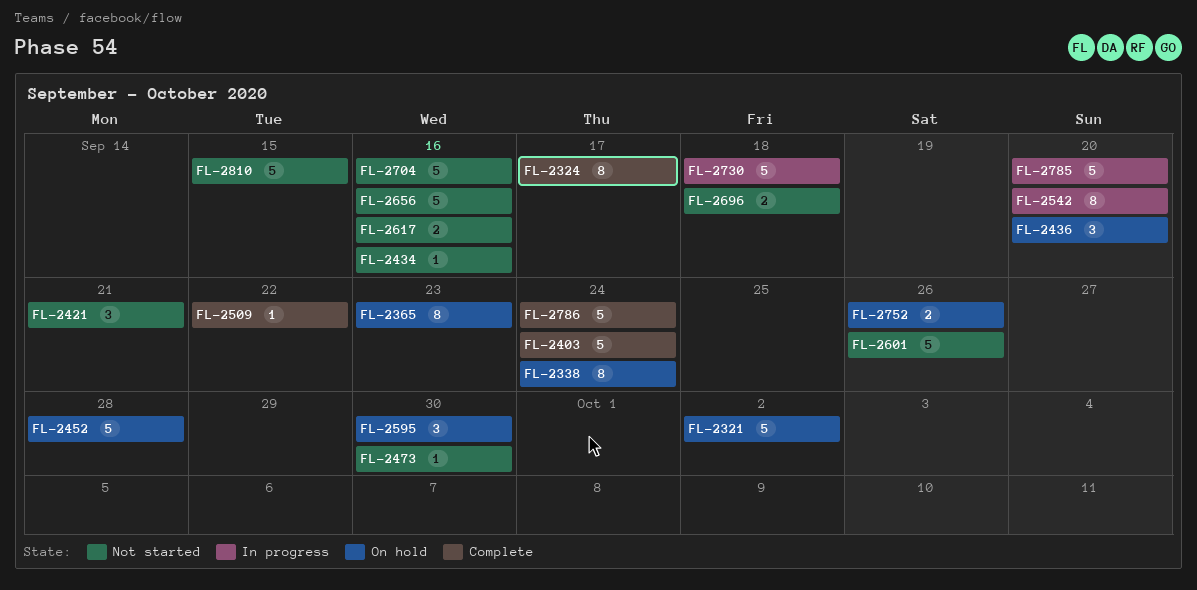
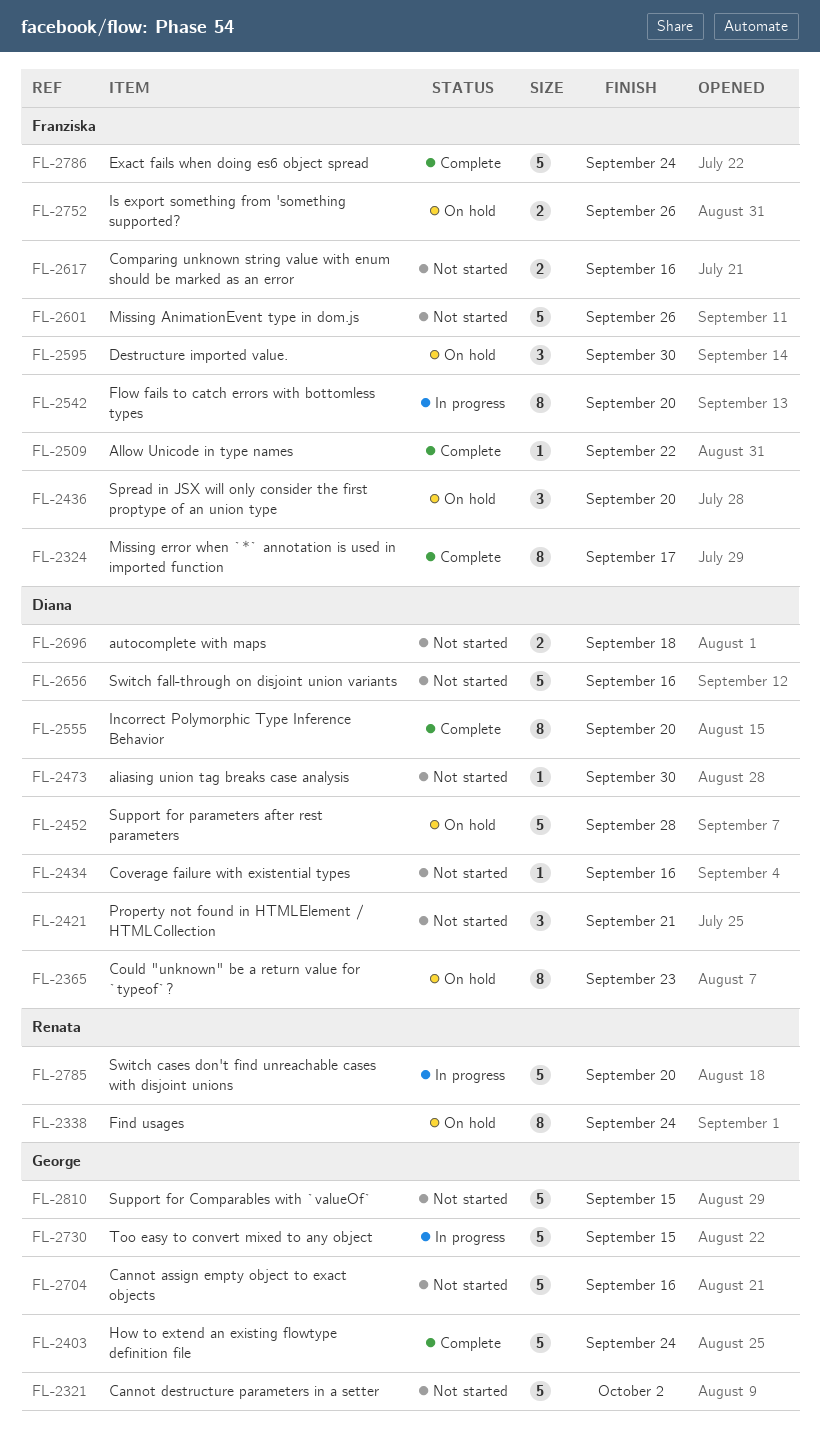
FL-2321, status: On hold -> Not started
FL-2555: none -> present
FL-2730, due: Sep 18 -> Sep 15

